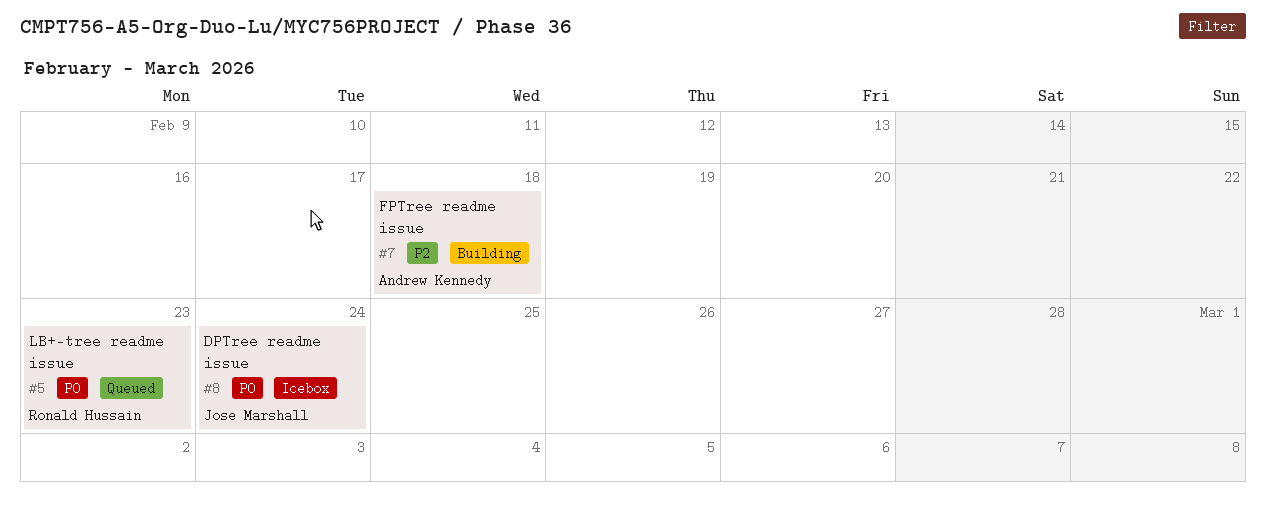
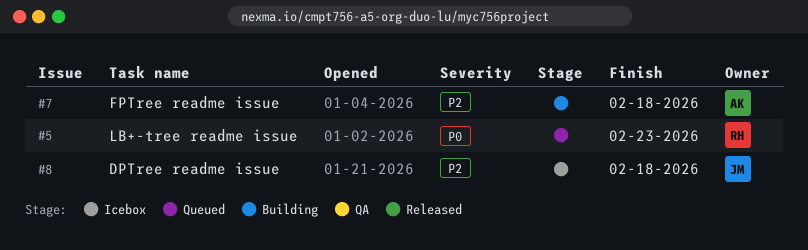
#8, priority: P0 -> P2
#8, due: Feb 24 -> Feb 18

